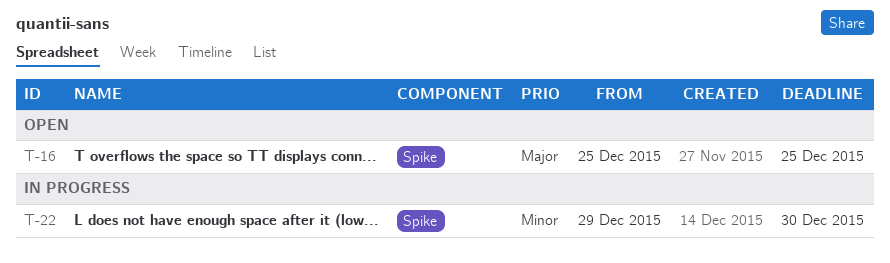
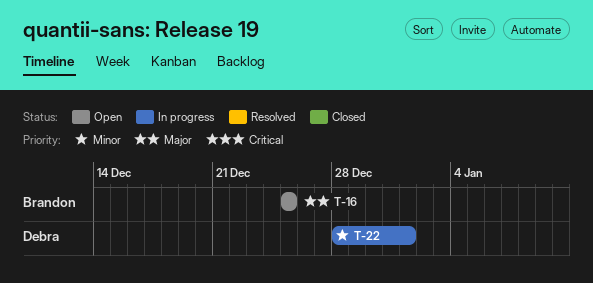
T-22, start: Dec 29 -> Dec 28
T-22, due: Dec 30 -> Jan 1

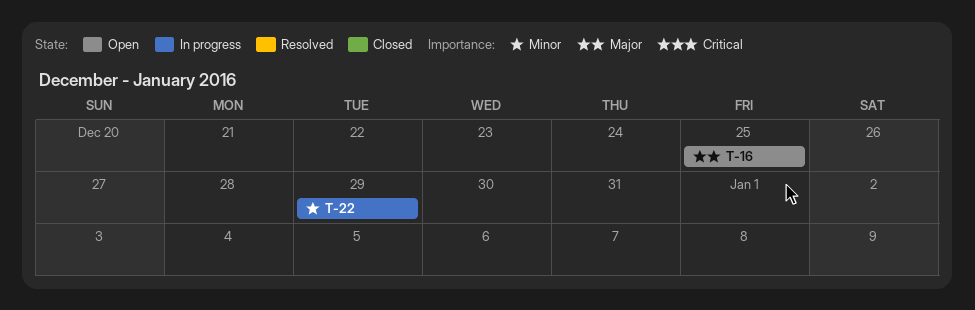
T-22, start: Dec 28 -> Dec 29
T-22, due: Jan 1 -> Dec 29

